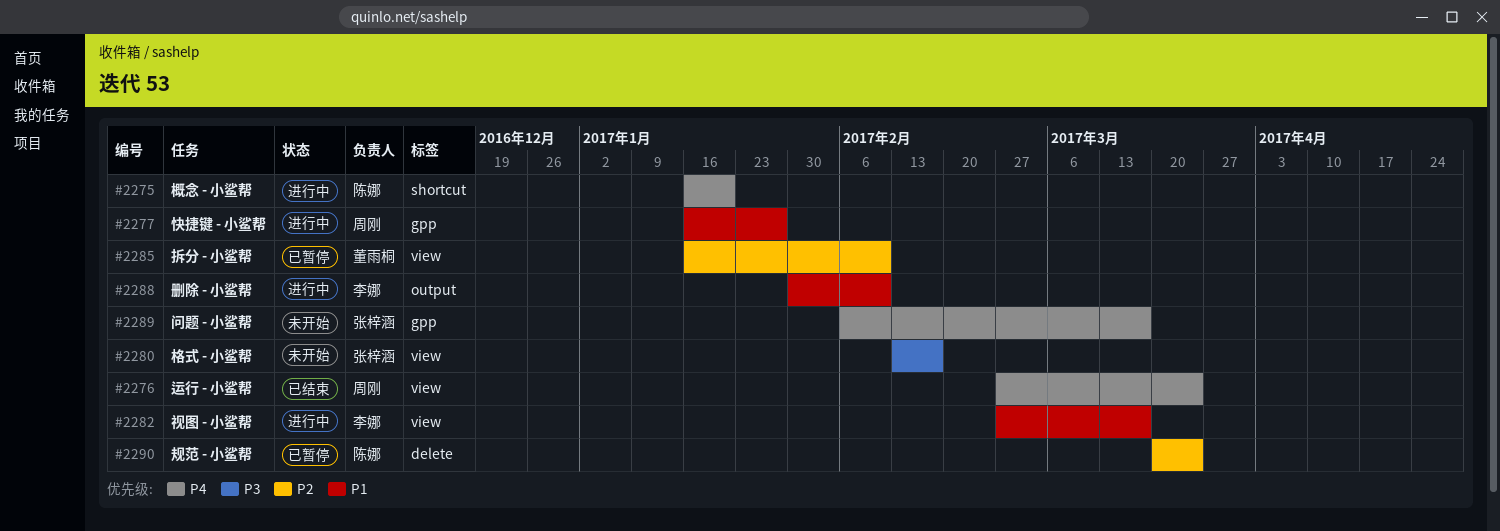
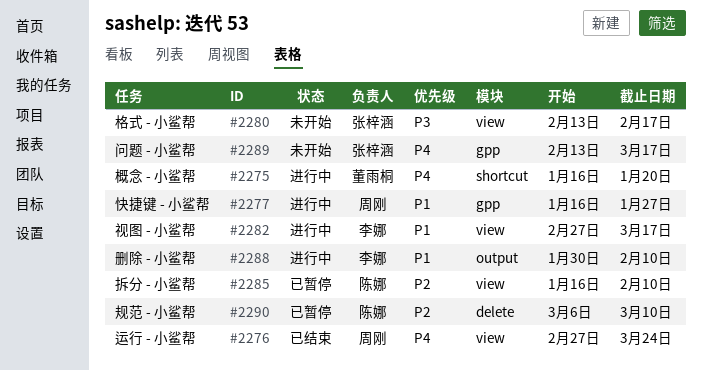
#2275, owner: 陈娜 -> 董雨桐
#2285, owner: 董雨桐 -> 陈娜
#2289, start: Feb 6 -> Feb 13
#2290, start: Mar 20 -> Mar 6
#2290, due: Mar 24 -> Mar 10

